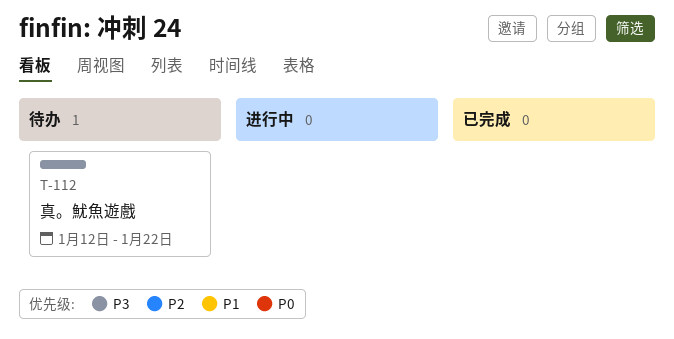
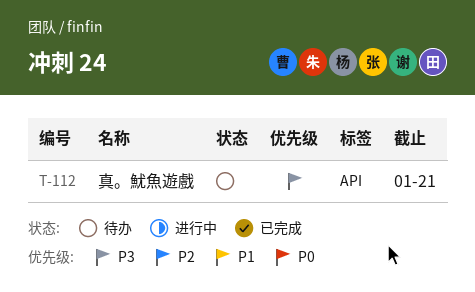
T-112, due: Jan 22 -> Jan 21

